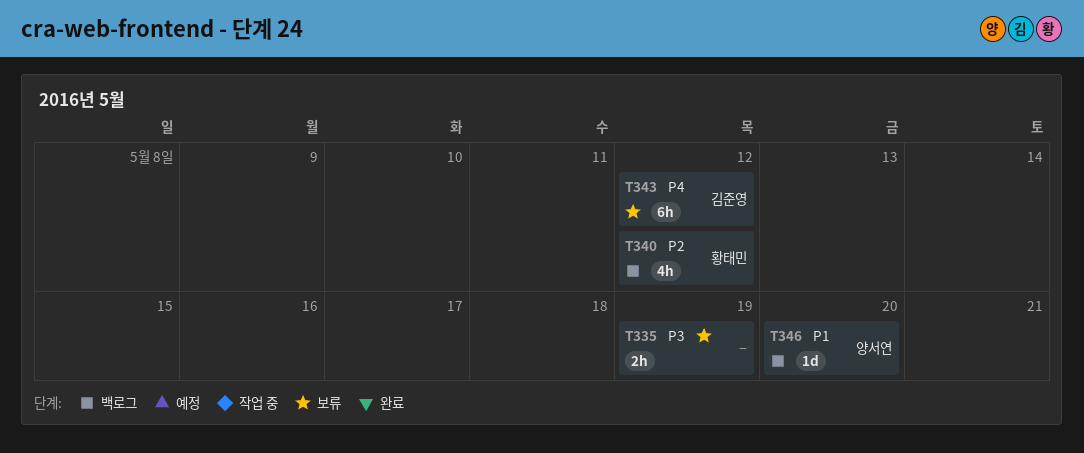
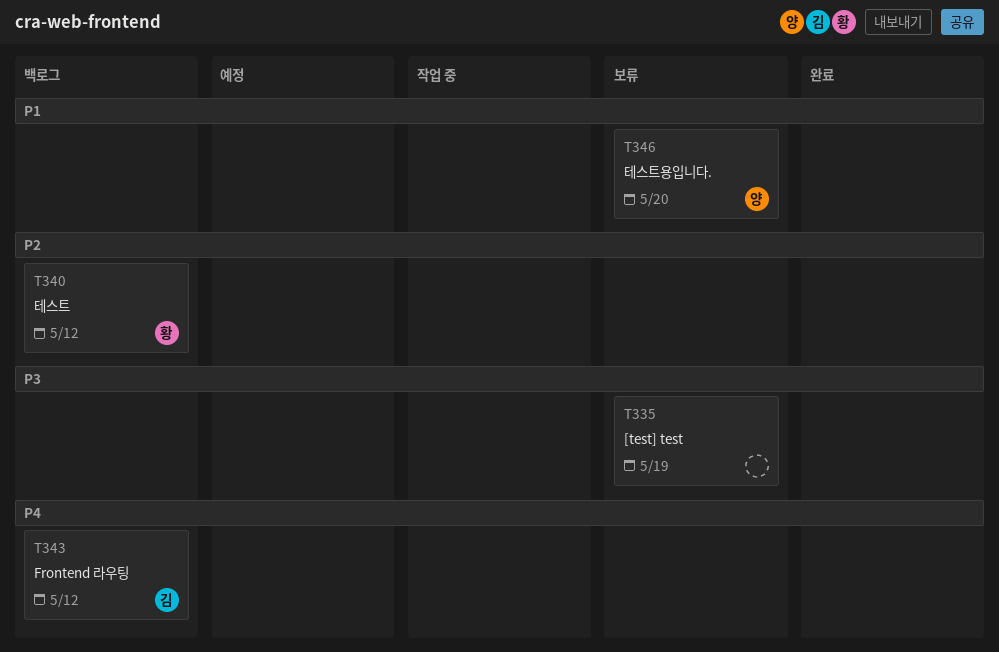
T343, status: 보류 -> 백로그
T346, status: 백로그 -> 보류

